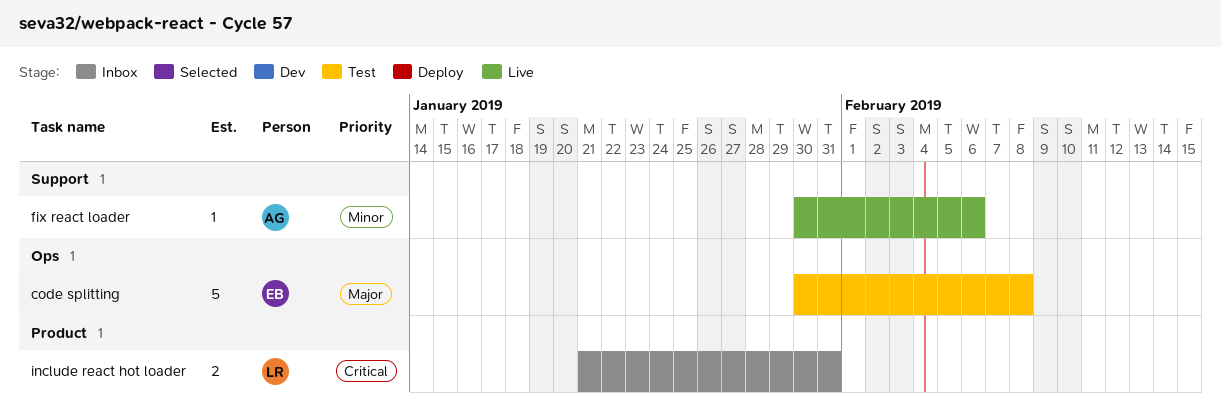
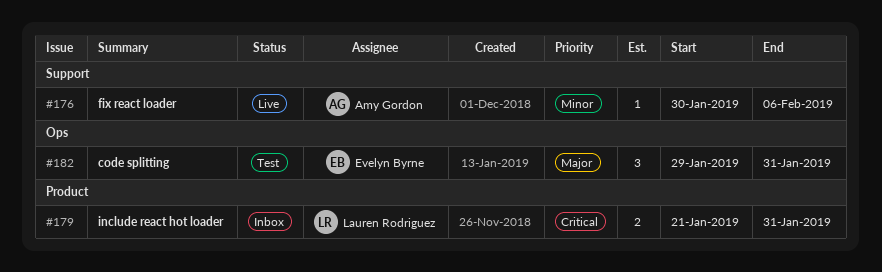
code splitting, estimate: 5 -> 3
code splitting, start: Jan 30 -> Jan 29
code splitting, due: Feb 8 -> Jan 31

